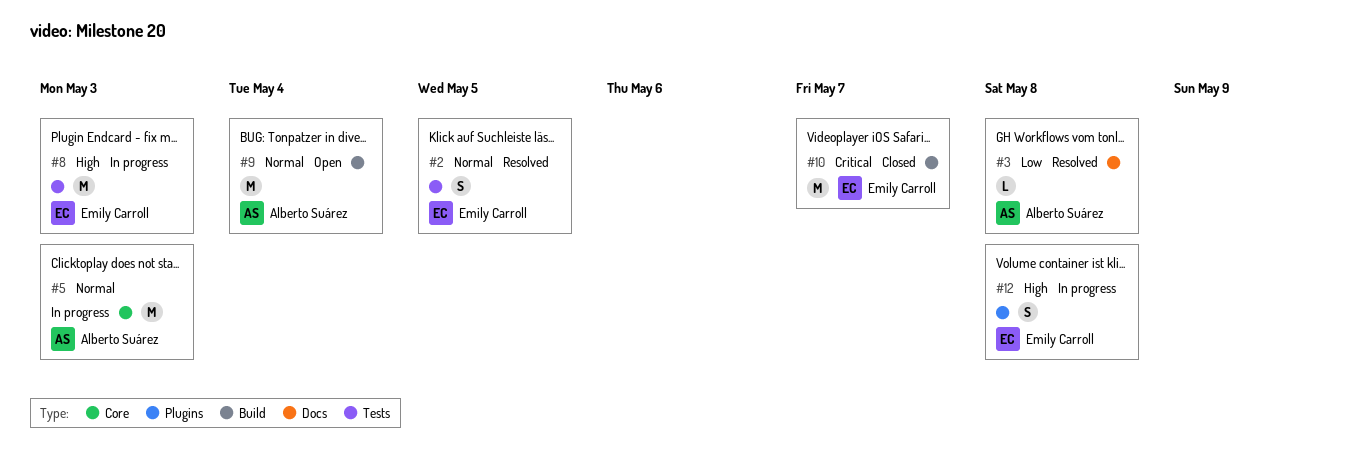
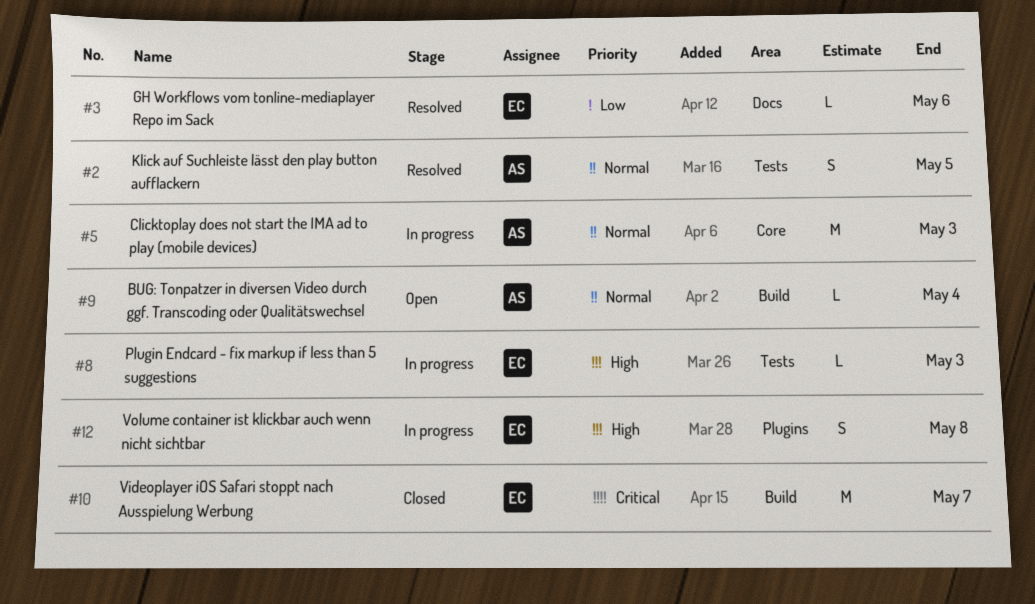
#2, owner: Emily Carroll -> Alberto Suárez
#3, owner: Alberto Suárez -> Emily Carroll
#3, due: May 8 -> May 6
#8, estimate: M -> L
#9, estimate: M -> L

